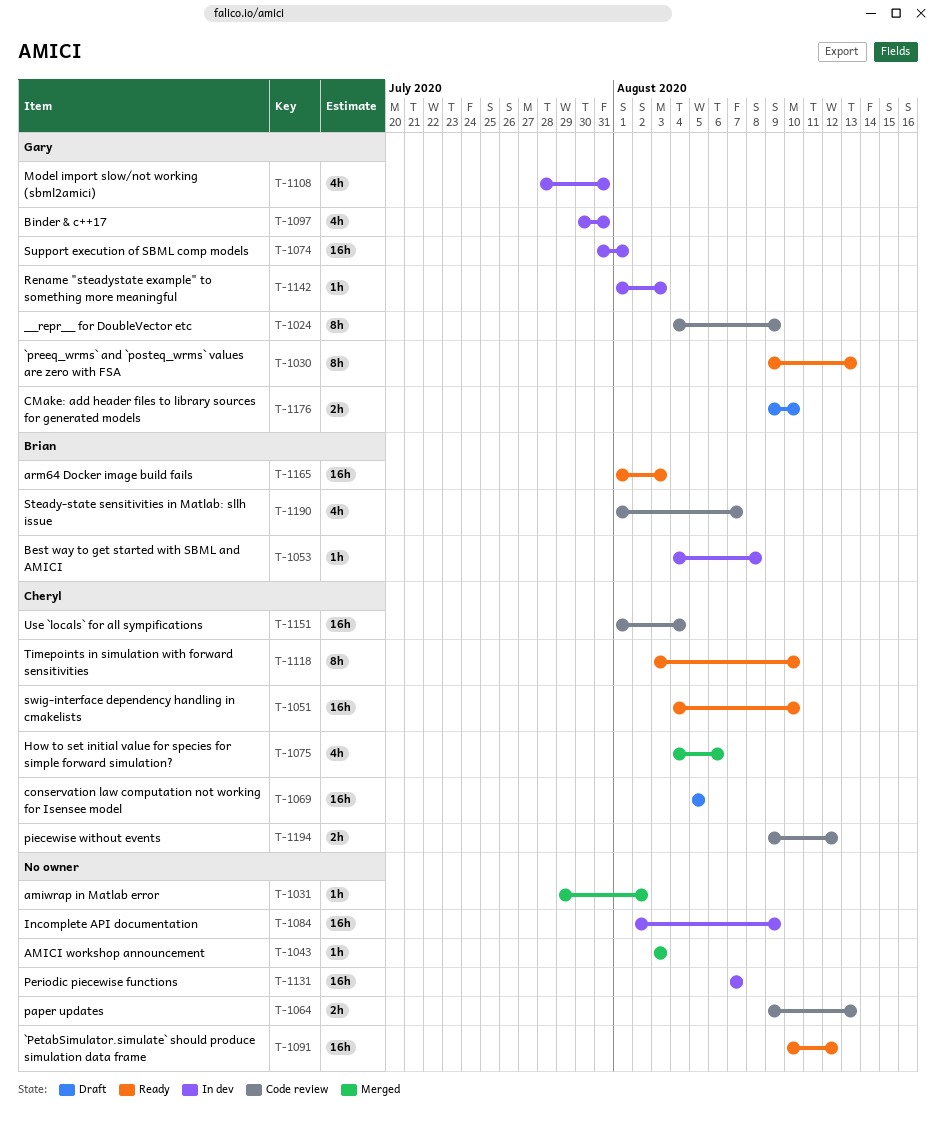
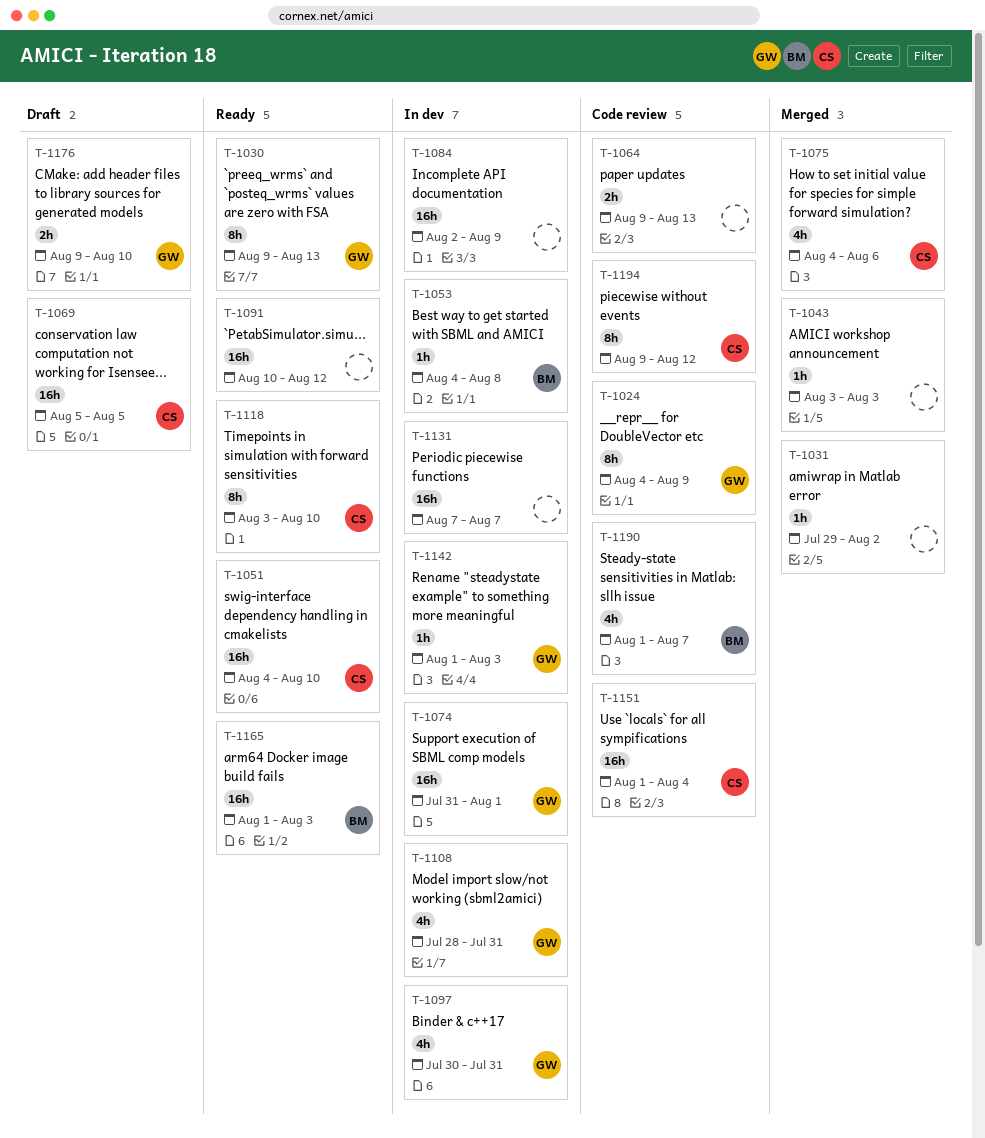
T-1194, estimate: 2h -> 8h

